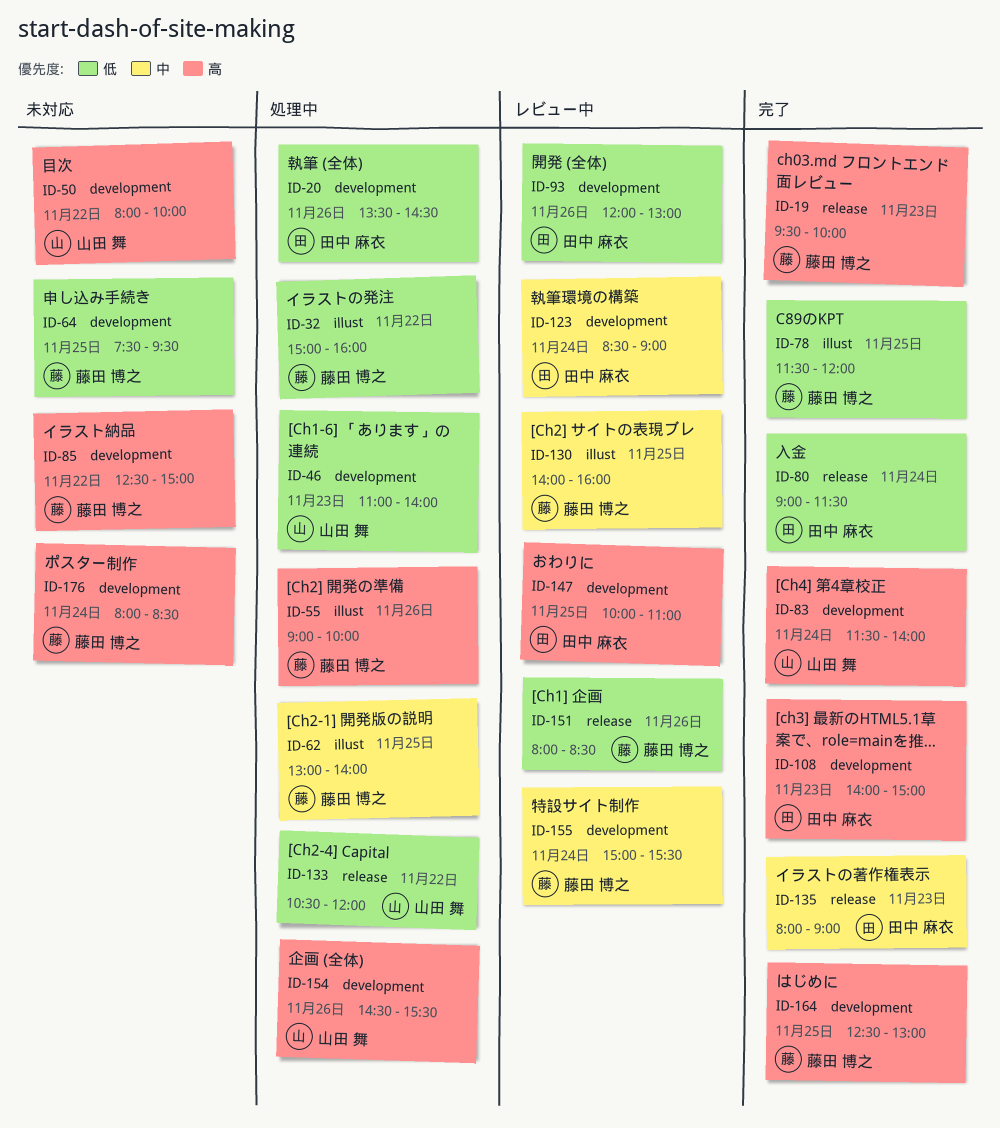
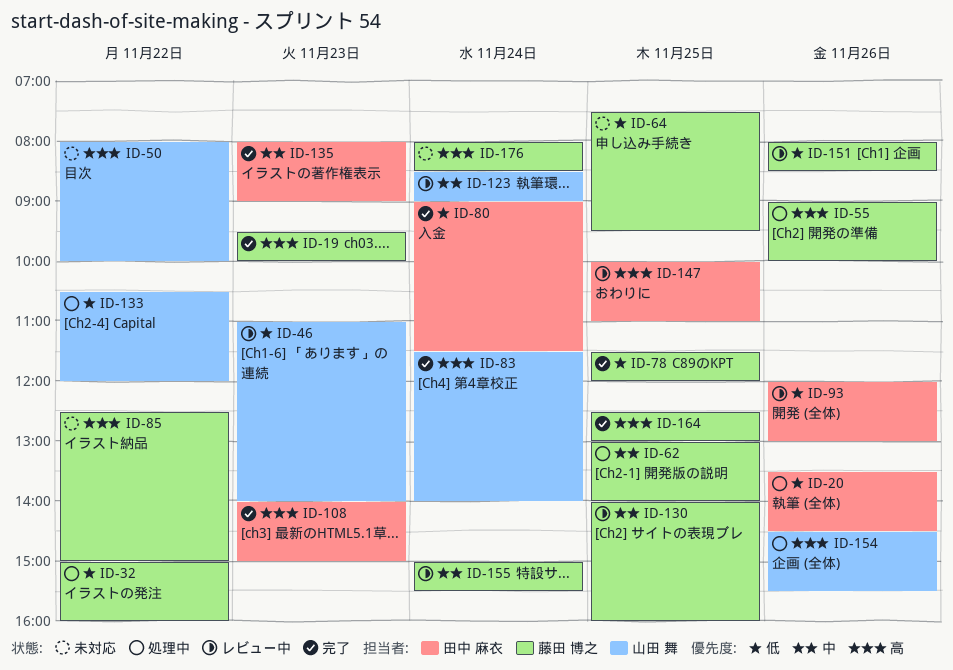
ID-46, status: 処理中 -> レビュー中
ID-123, owner: 田中 麻衣 -> 山田 舞

